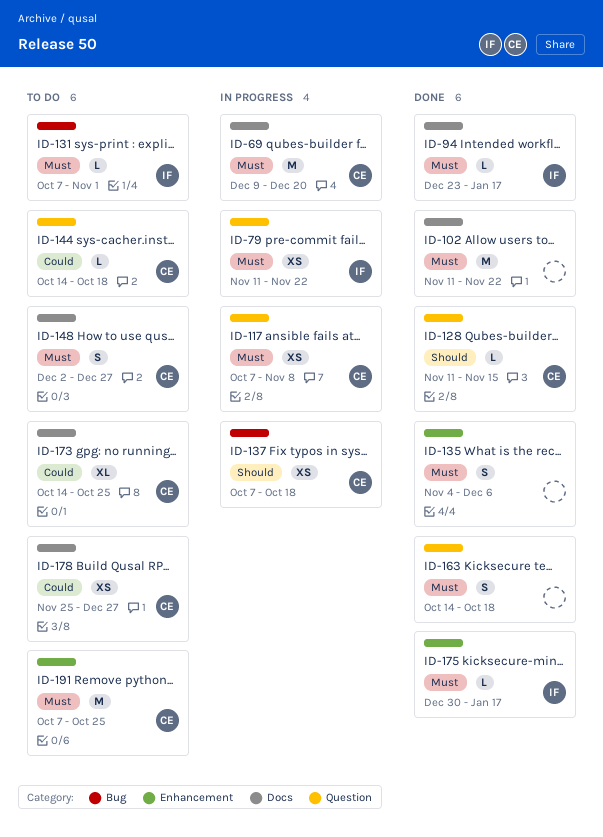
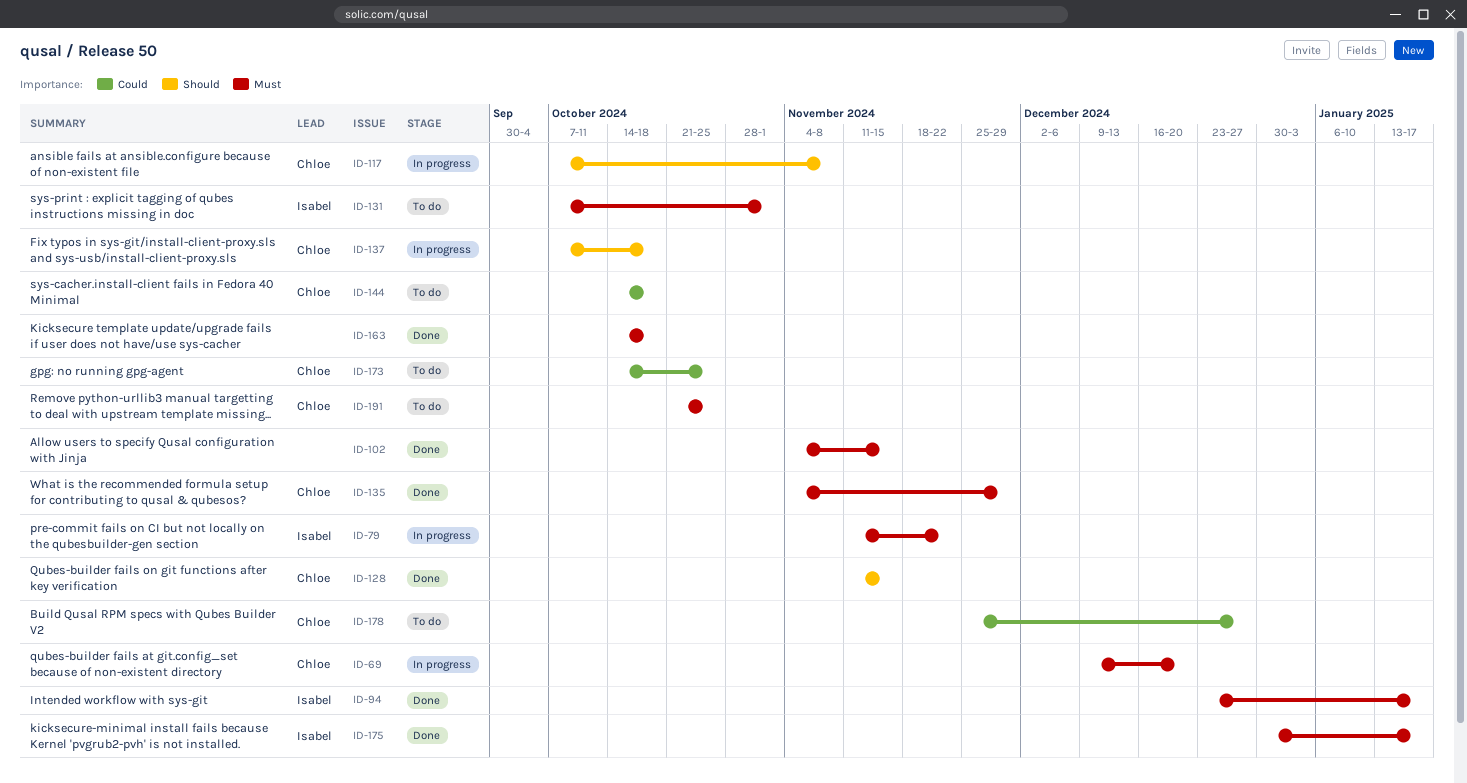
ID-102, start: Nov 11 -> Nov 4
ID-102, due: Nov 22 -> Nov 15
ID-117, priority: Must -> Should
ID-135, owner: none -> Chloe
ID-135, due: Dec 6 -> Nov 29
ID-148: present -> none
ID-191, start: Oct 7 -> Oct 21

